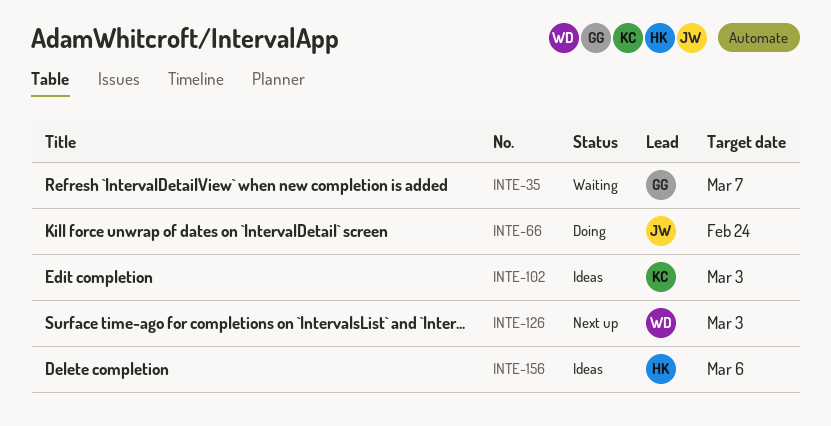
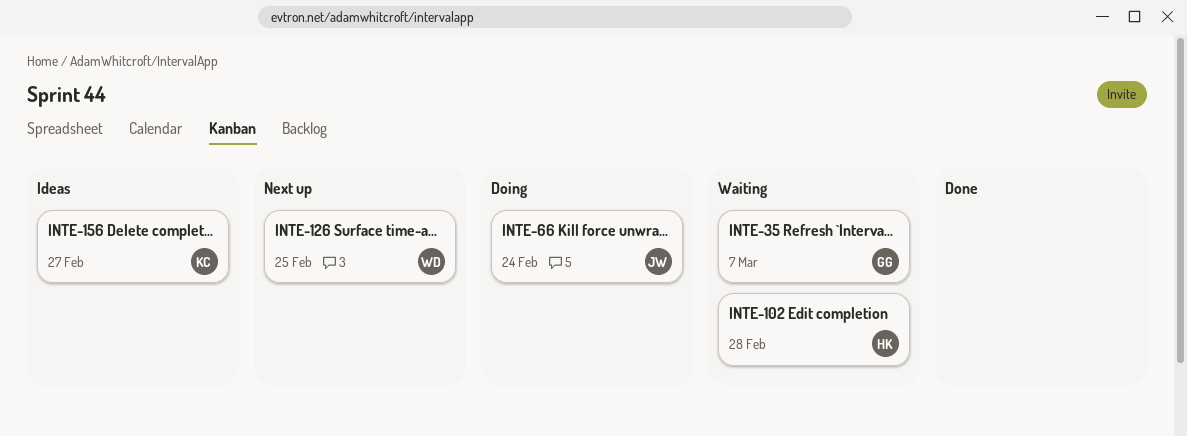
INTE-102, status: Ideas -> Waiting
INTE-102, owner: KC -> HK
INTE-102, due: Mar 3 -> Feb 28
INTE-126, due: Mar 3 -> Feb 25
INTE-156, owner: HK -> KC
INTE-156, due: Mar 6 -> Feb 27

